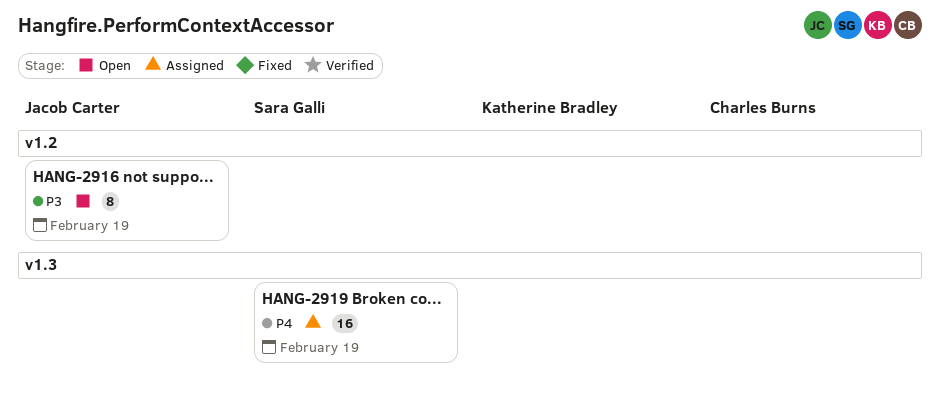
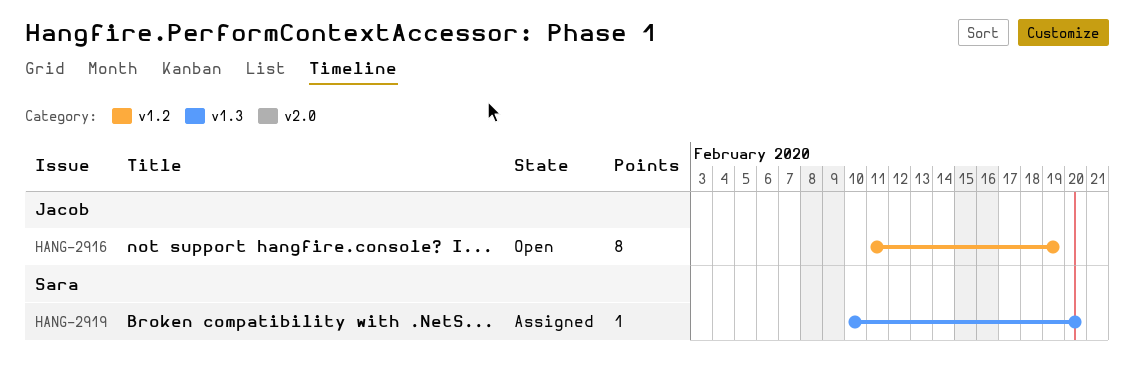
HANG-2919, estimate: 16 -> 1
HANG-2919, due: Feb 19 -> Feb 20

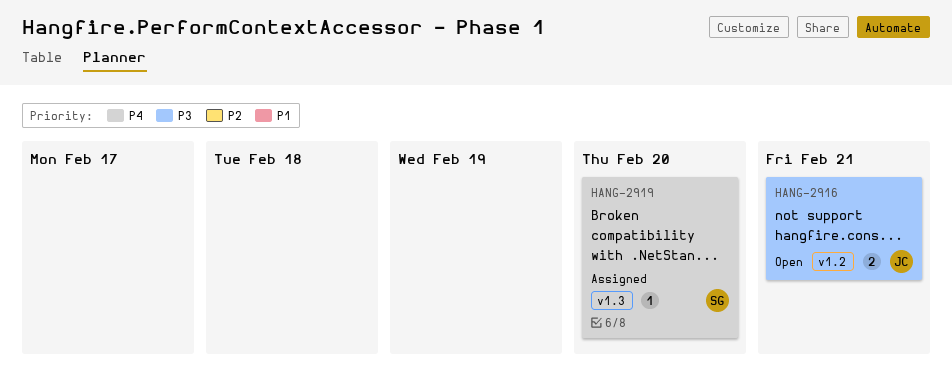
HANG-2916, estimate: 8 -> 2
HANG-2916, due: Feb 19 -> Feb 21

